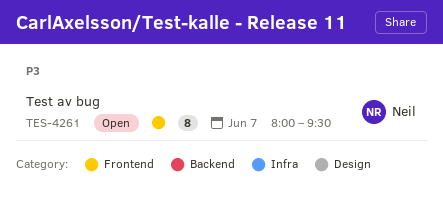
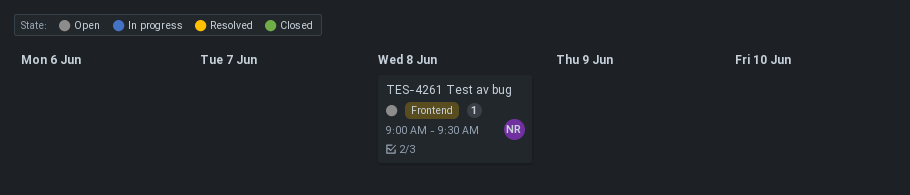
TES-4261, estimate: 8 -> 1
TES-4261, day: Jun 7 -> Jun 8
TES-4261, begins: 08:00 -> 09:00

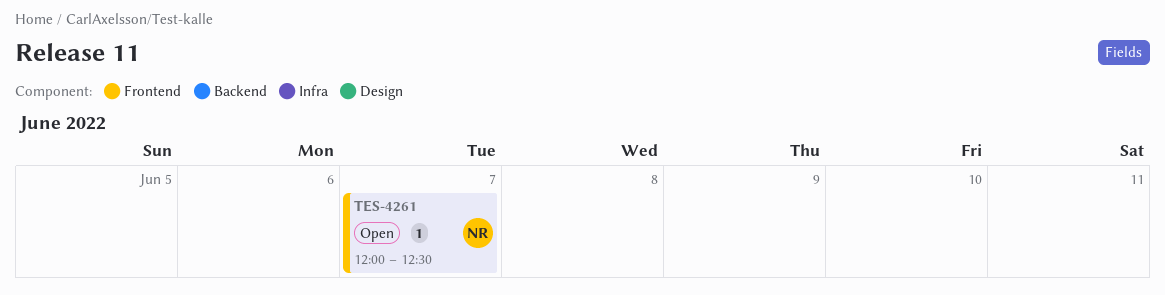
TES-4261, day: Jun 8 -> Jun 7
TES-4261, begins: 09:00 -> 12:00
TES-4261, ends: 09:30 -> 12:30

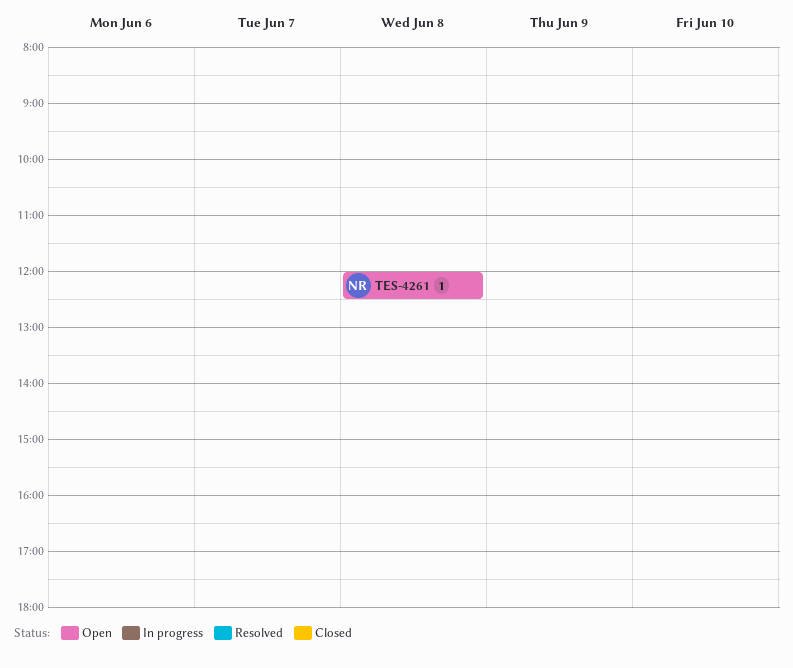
TES-4261, day: Jun 7 -> Jun 8

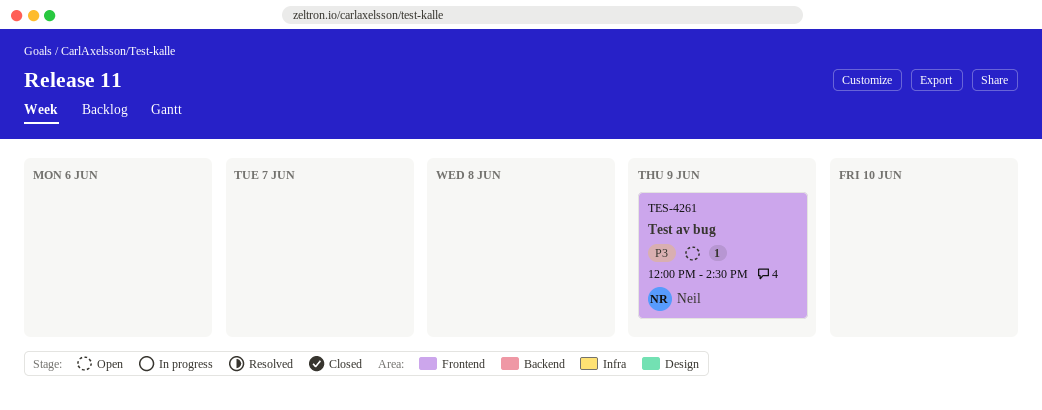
TES-4261, day: Jun 8 -> Jun 9
TES-4261, ends: 12:30 -> 14:30

